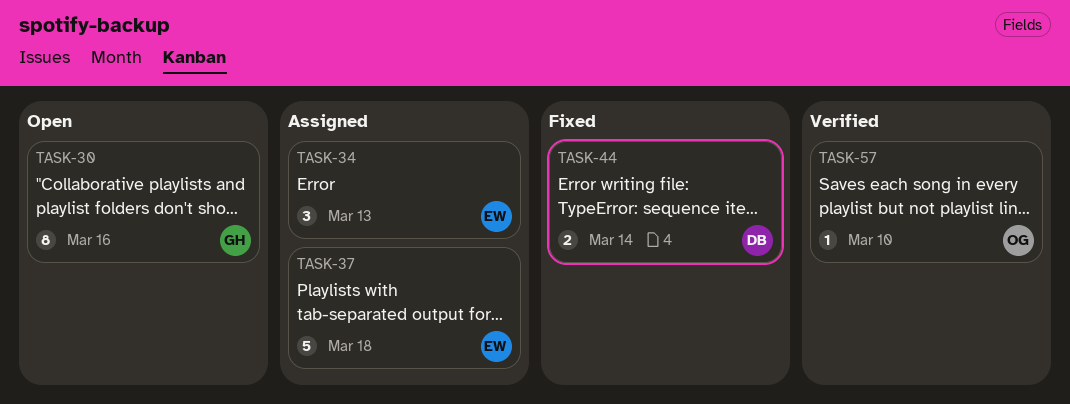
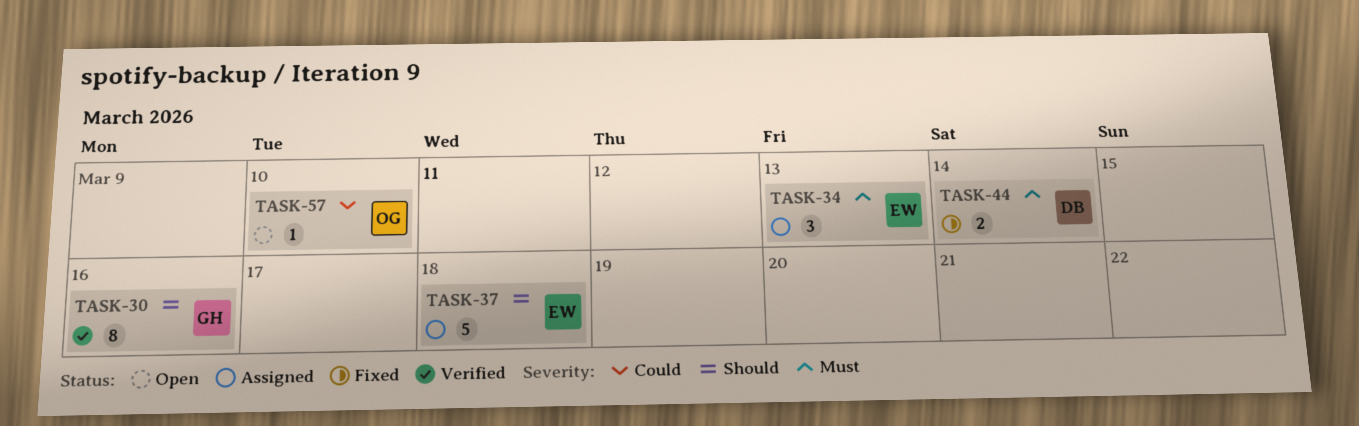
TASK-30, status: Open -> Verified
TASK-57, status: Verified -> Open

